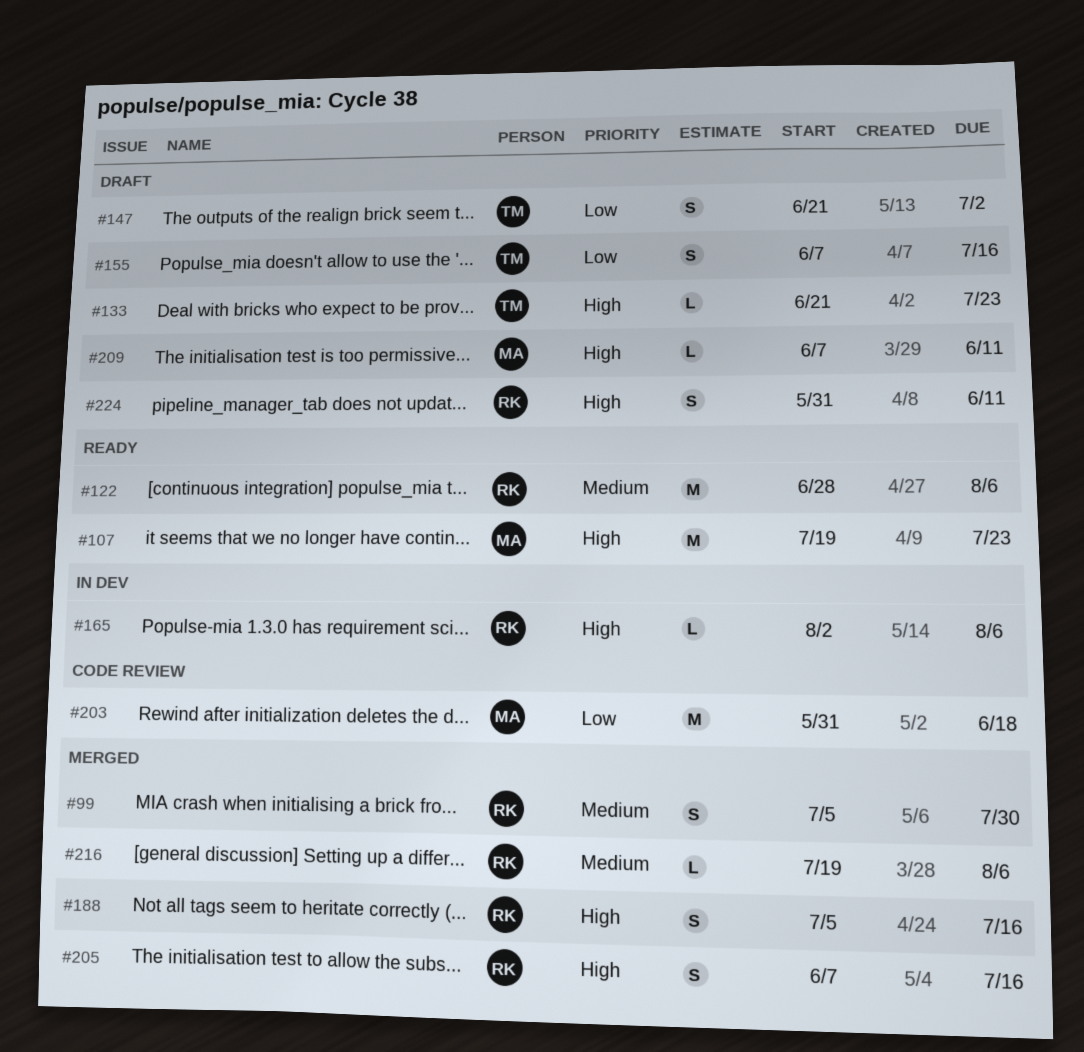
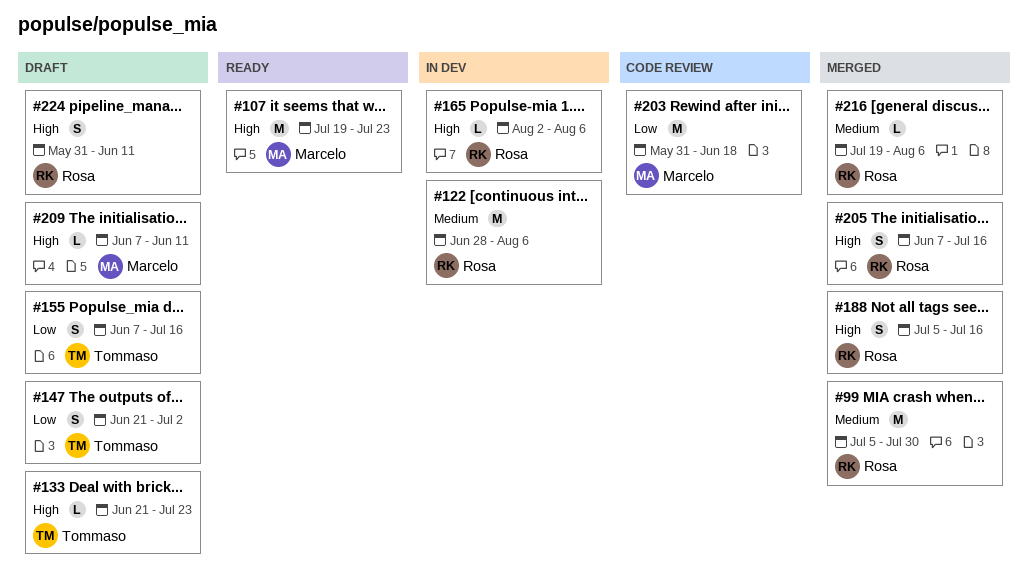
#99, estimate: S -> M
#122, status: Ready -> In dev

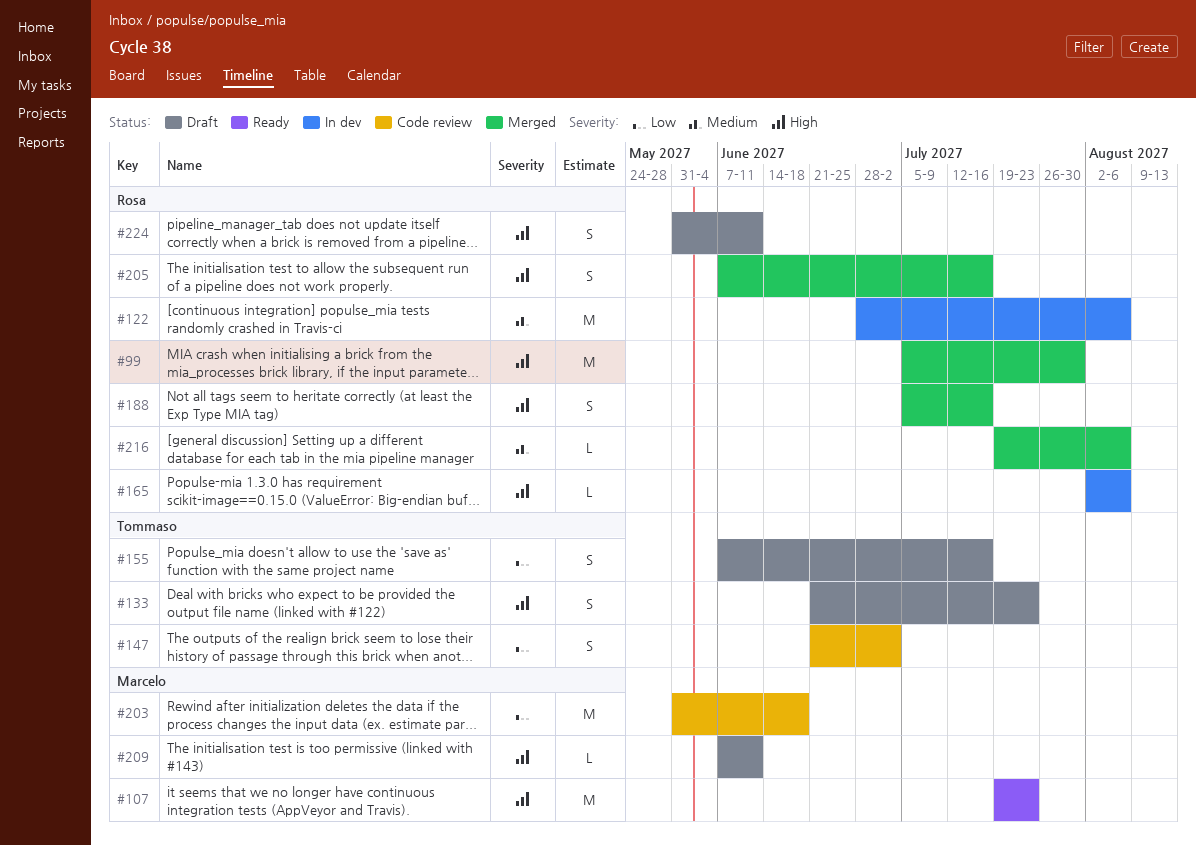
#99, priority: Medium -> High
#133, estimate: L -> S
#147, status: Draft -> Code review

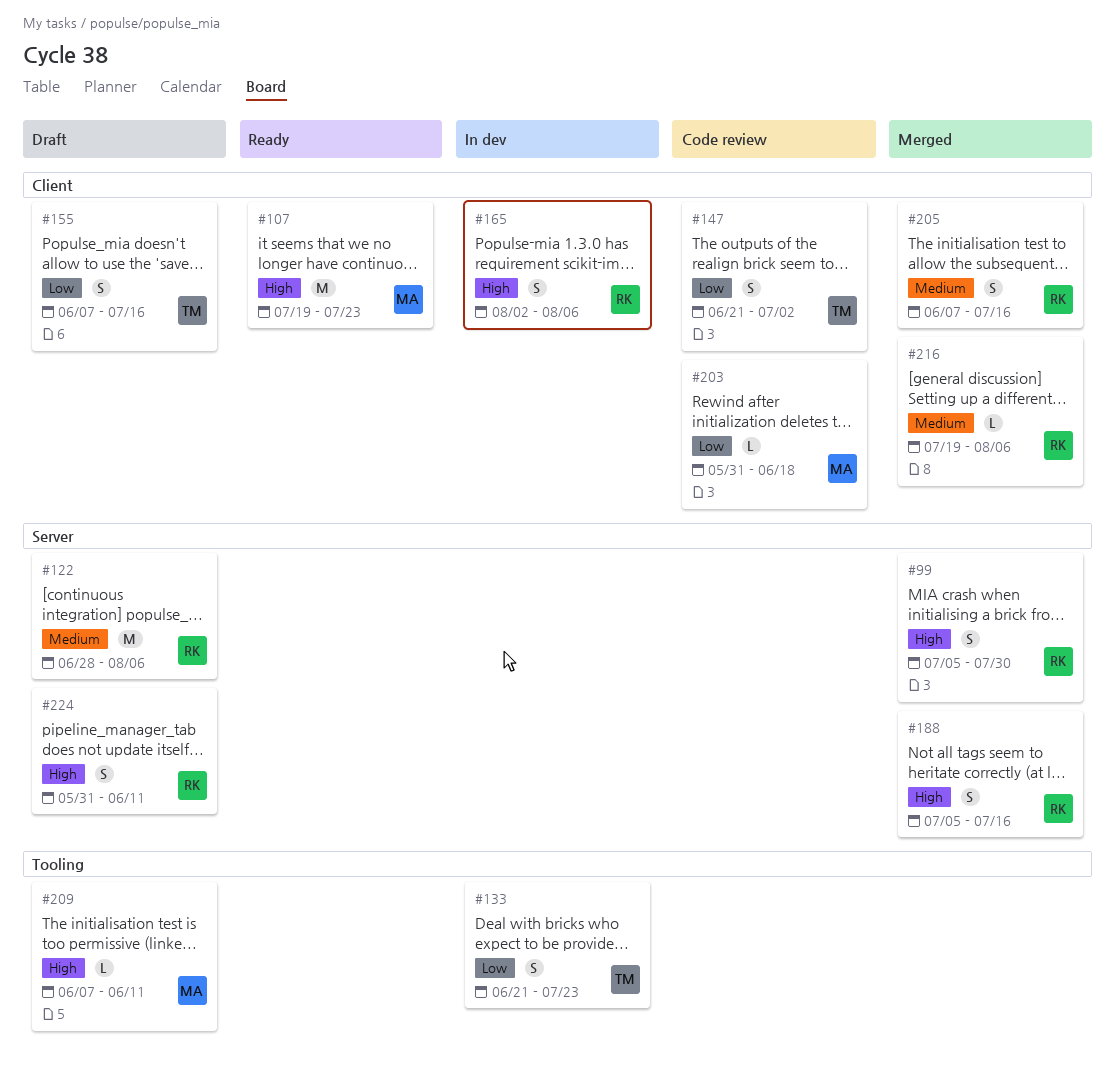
#99, estimate: M -> S
#122, status: In dev -> Draft
#133, status: Draft -> In dev
#133, priority: High -> Low
#165, estimate: L -> S
#203, estimate: M -> L
#205, priority: High -> Medium

